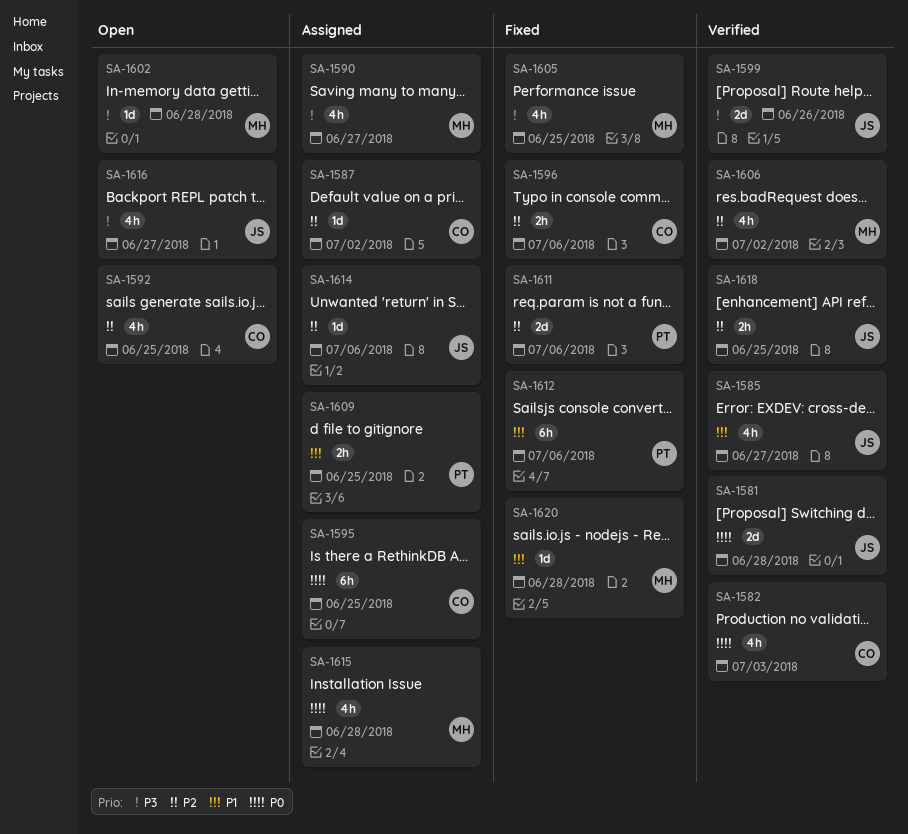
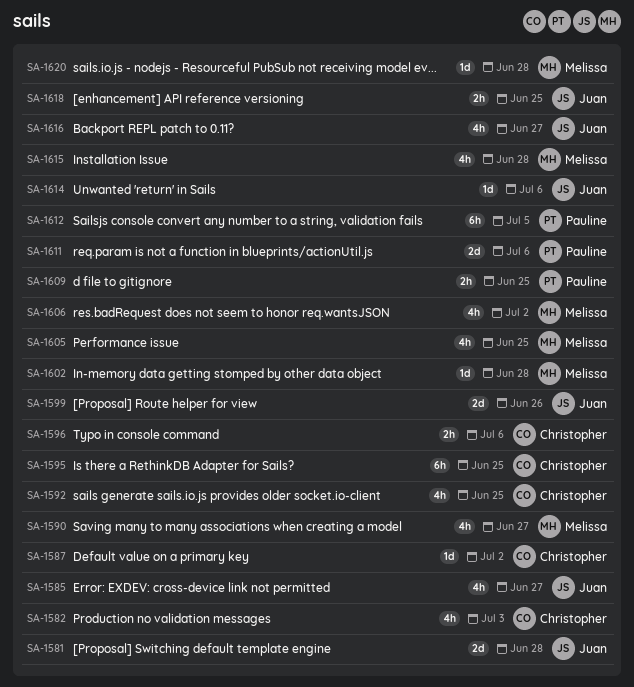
SA-1612, due: Jul 6 -> Jul 5

